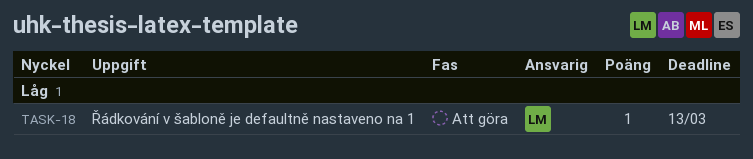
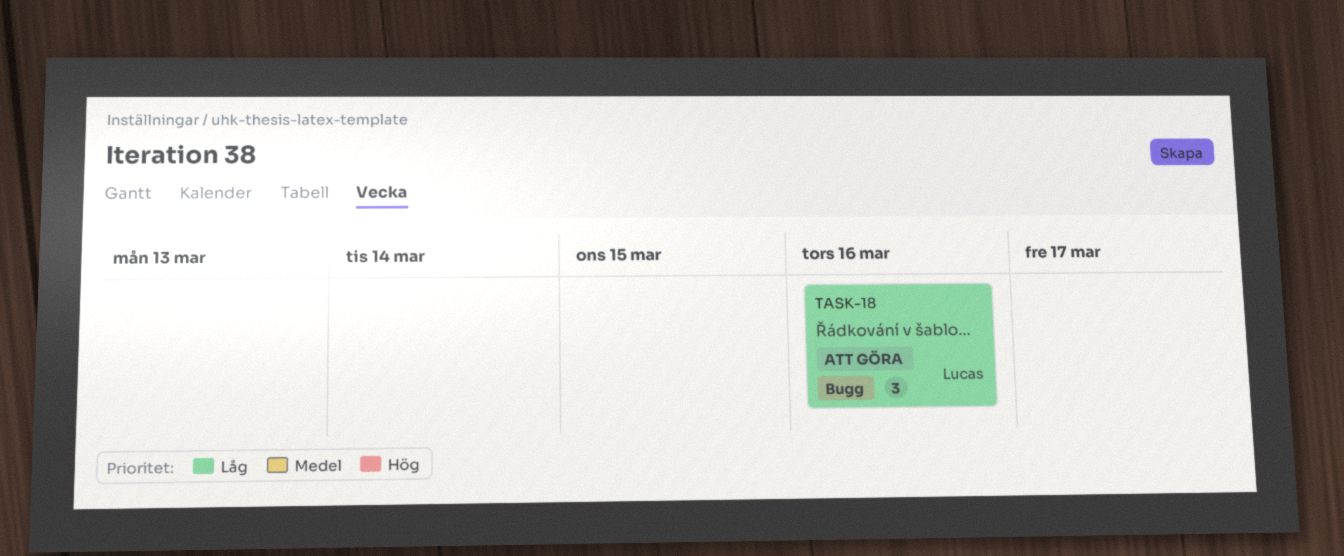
TASK-18, estimate: 1 -> 3
TASK-18, due: Mar 13 -> Mar 16

